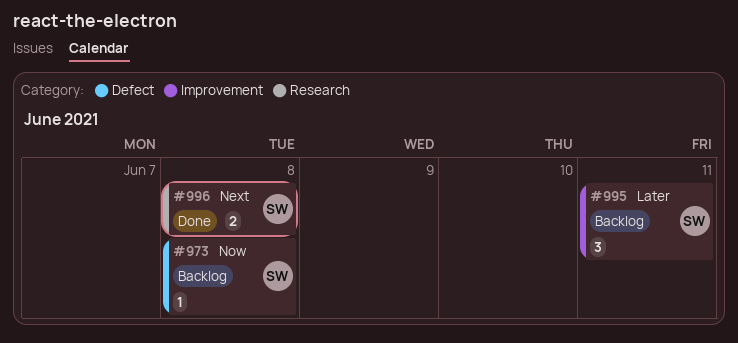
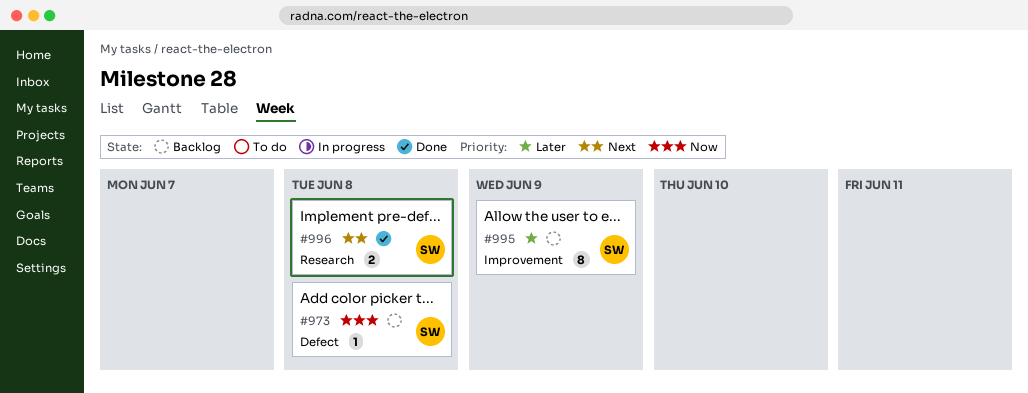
#995, estimate: 3 -> 8
#995, due: Jun 11 -> Jun 9

